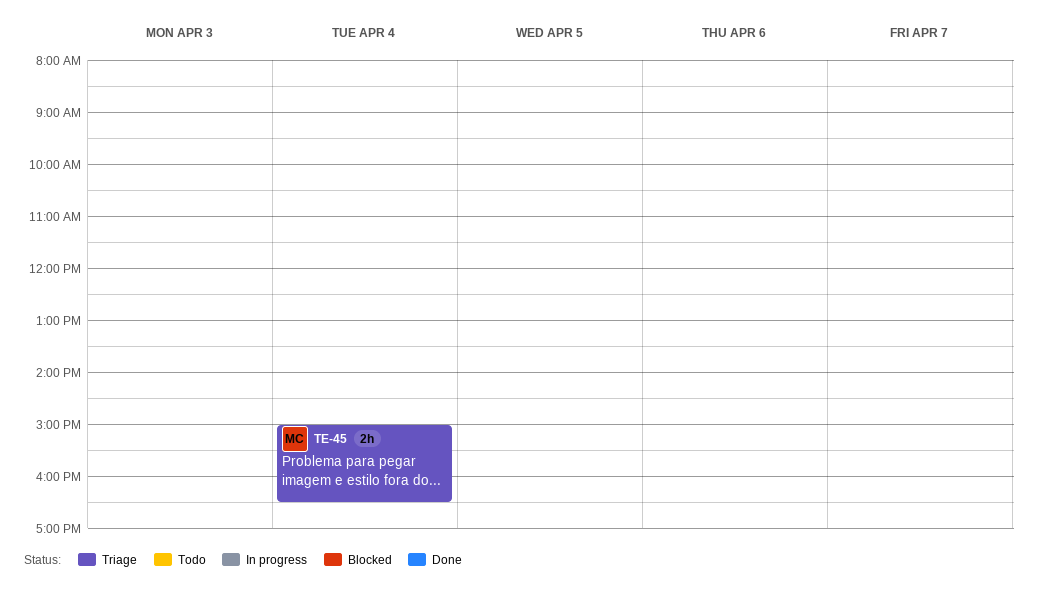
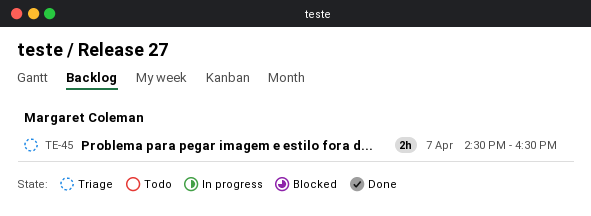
TE-45, day: Apr 4 -> Apr 7
TE-45, begins: 15:00 -> 14:30

